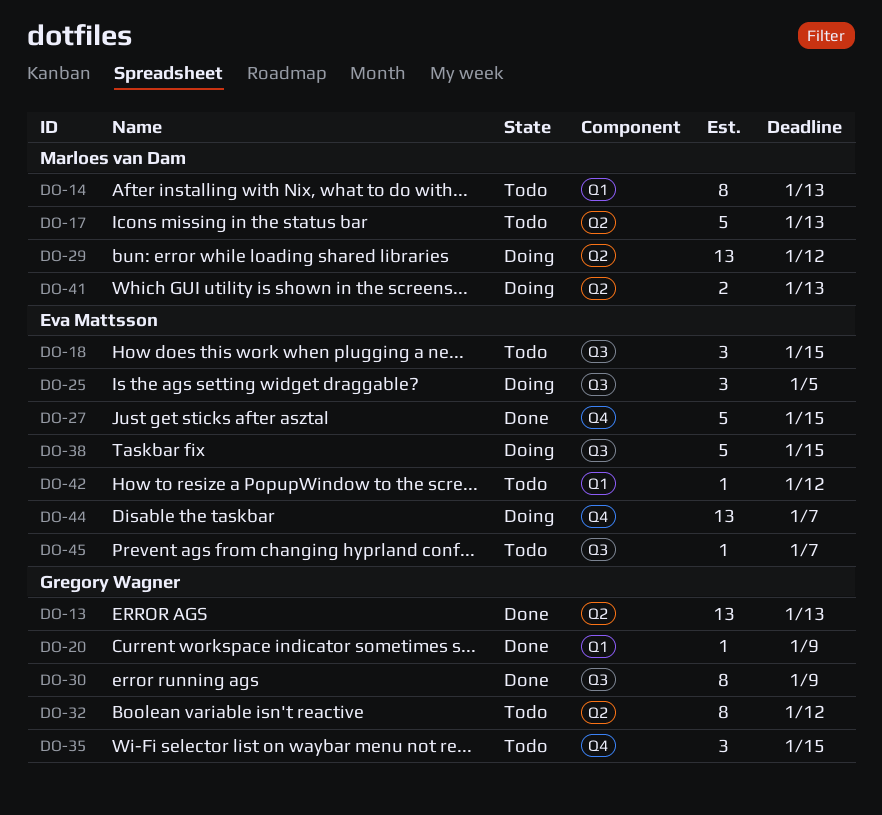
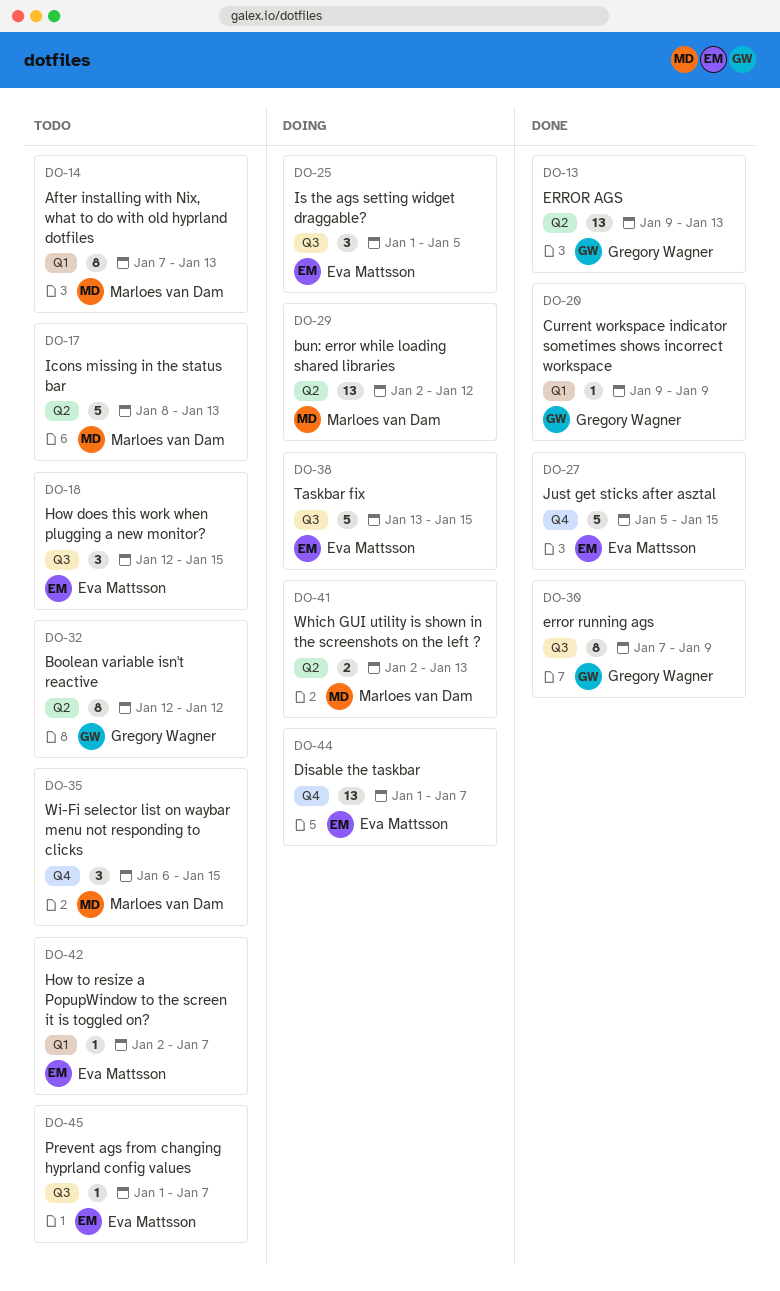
DO-35, owner: Gregory Wagner -> Marloes van Dam
DO-42, due: Jan 12 -> Jan 7

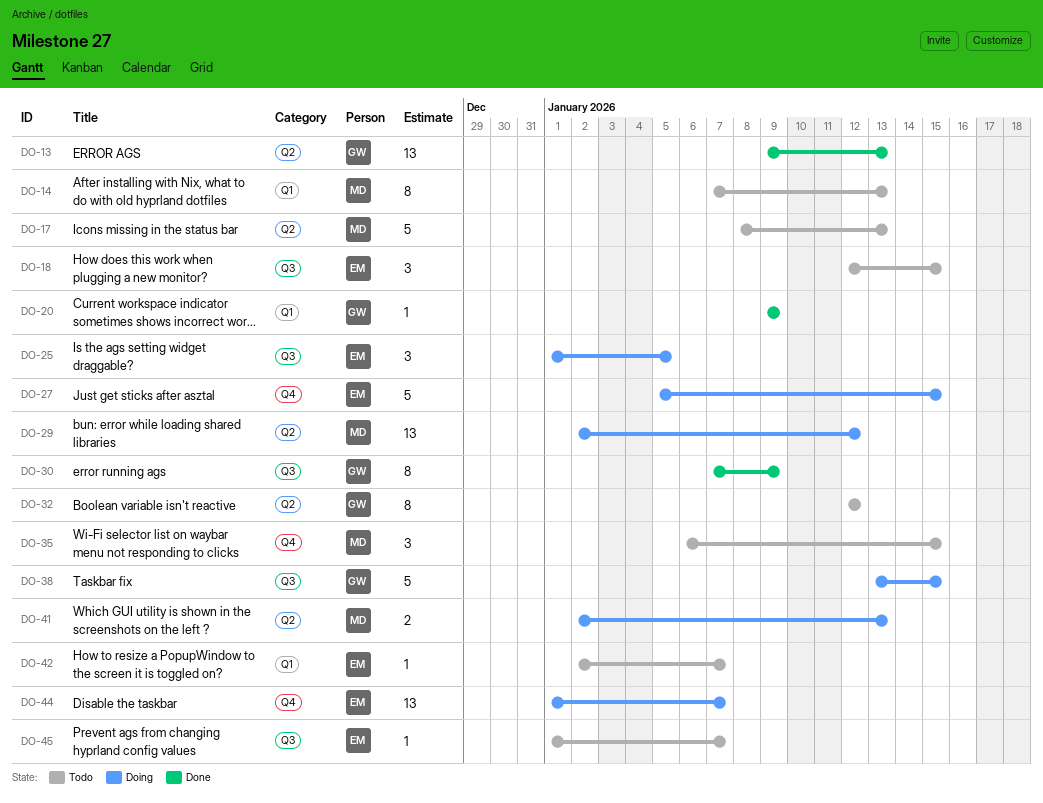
DO-27, status: Done -> Doing
DO-38, owner: Eva Mattsson -> Gregory Wagner

